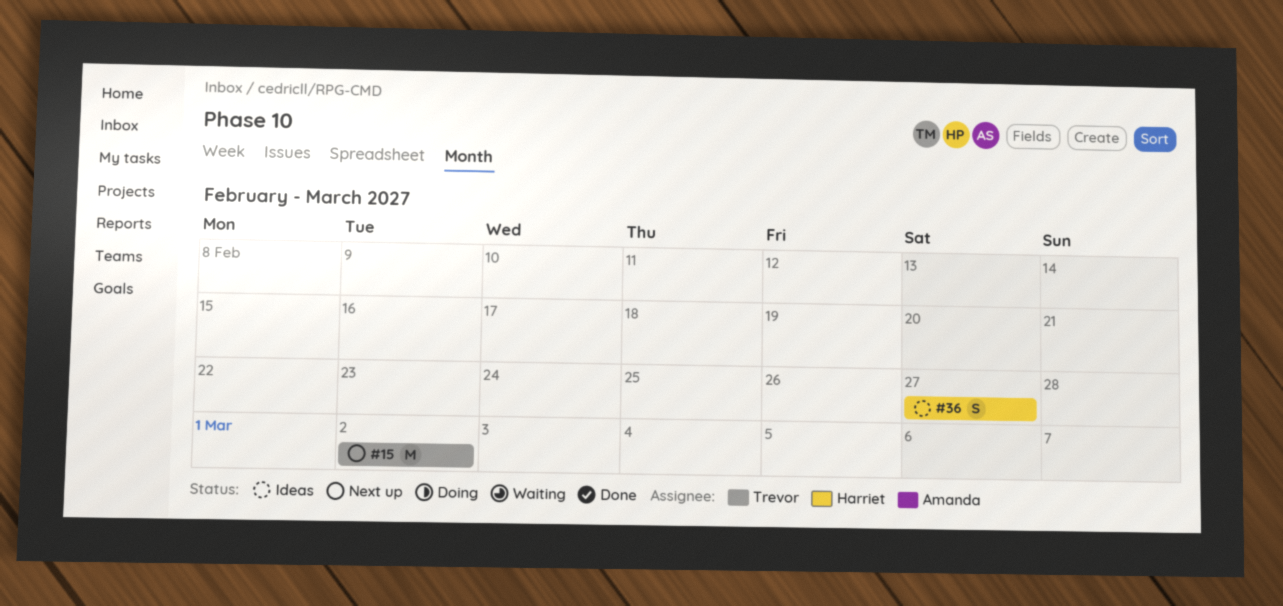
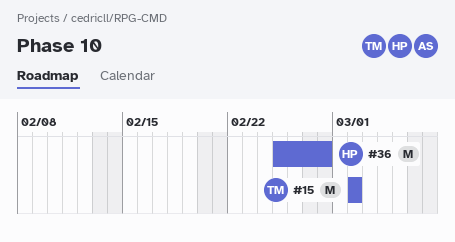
#36, estimate: S -> M
#36, start: Feb 27 -> Feb 25
#36, due: Feb 27 -> Feb 28

